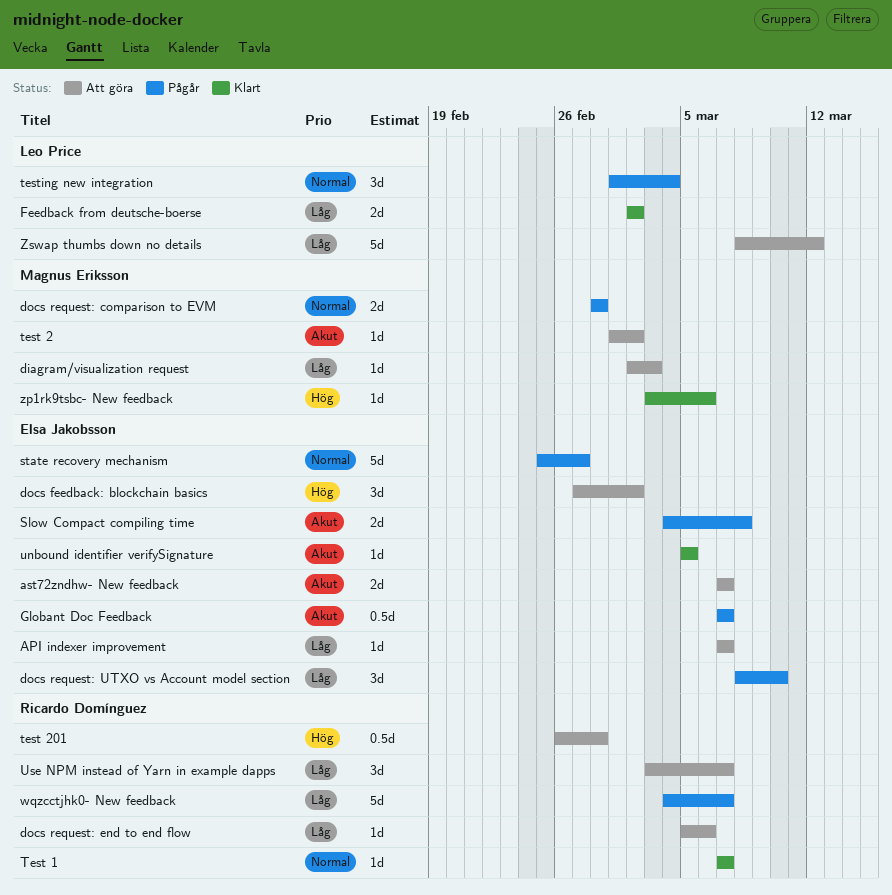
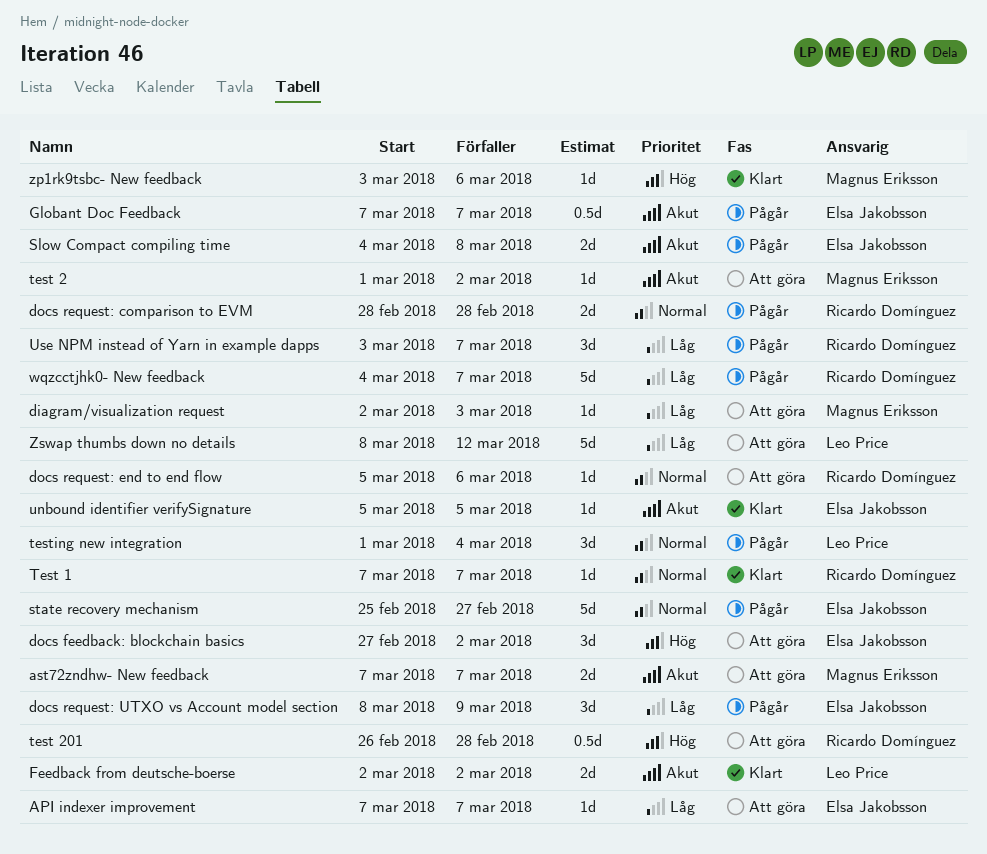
ast72zndhw- New feedback, owner: Elsa Jakobsson -> Magnus Eriksson
docs request: comparison to EVM, owner: Magnus Eriksson -> Ricardo Domínguez
docs request: end to end flow, priority: Låg -> Normal
docs request: UTXO vs Account model section, due: Mar 10 -> Mar 9
Feedback from deutsche-boerse, priority: Låg -> Akut
Use NPM instead of Yarn in example dapps, status: Att göra -> Pågår

